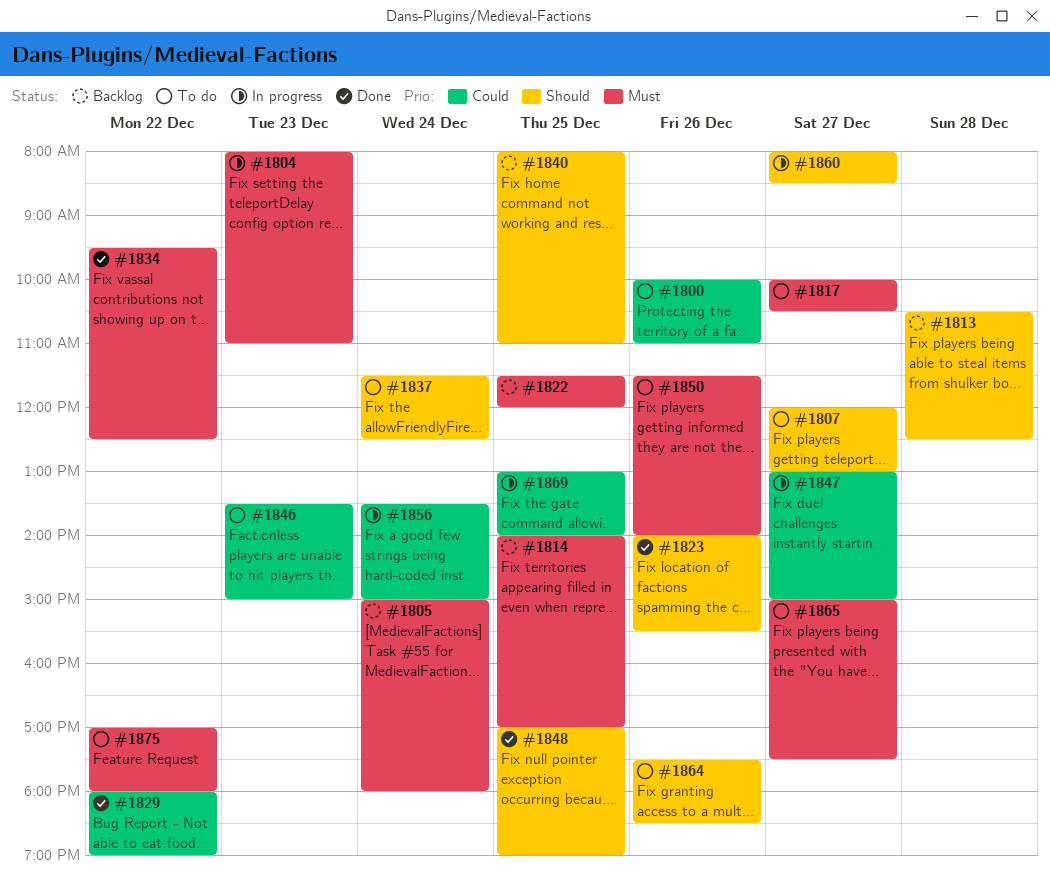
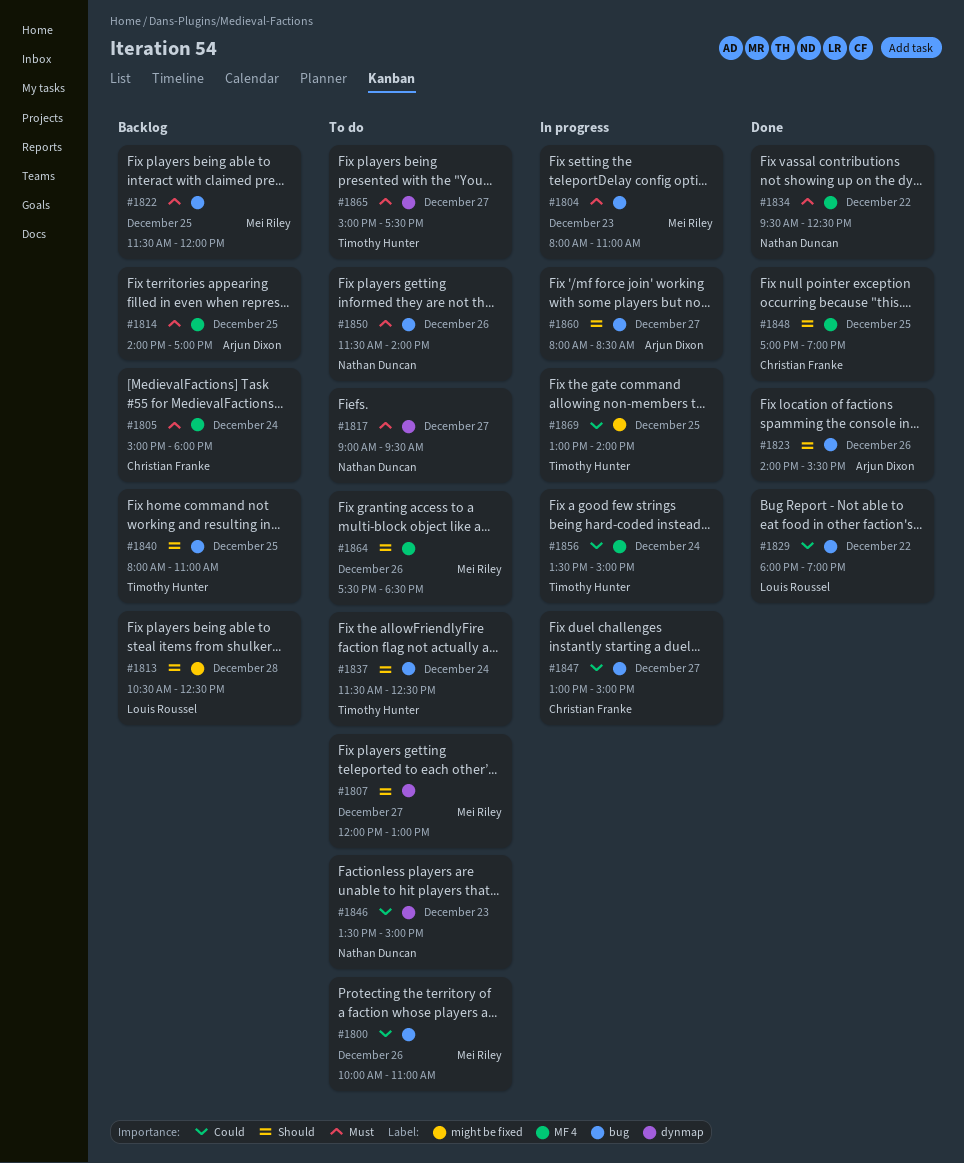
#1817, begins: 10:00 -> 09:00
#1817, ends: 10:30 -> 09:30
#1875: present -> none

